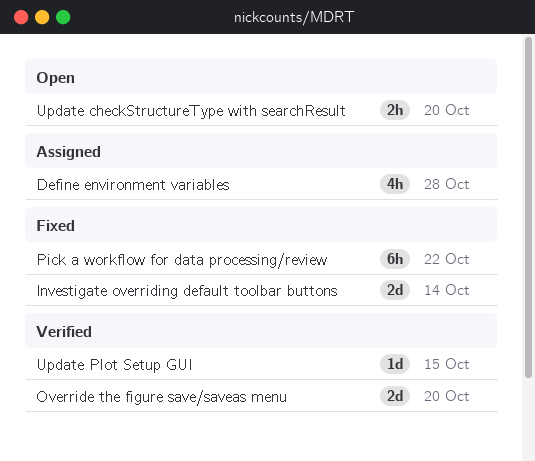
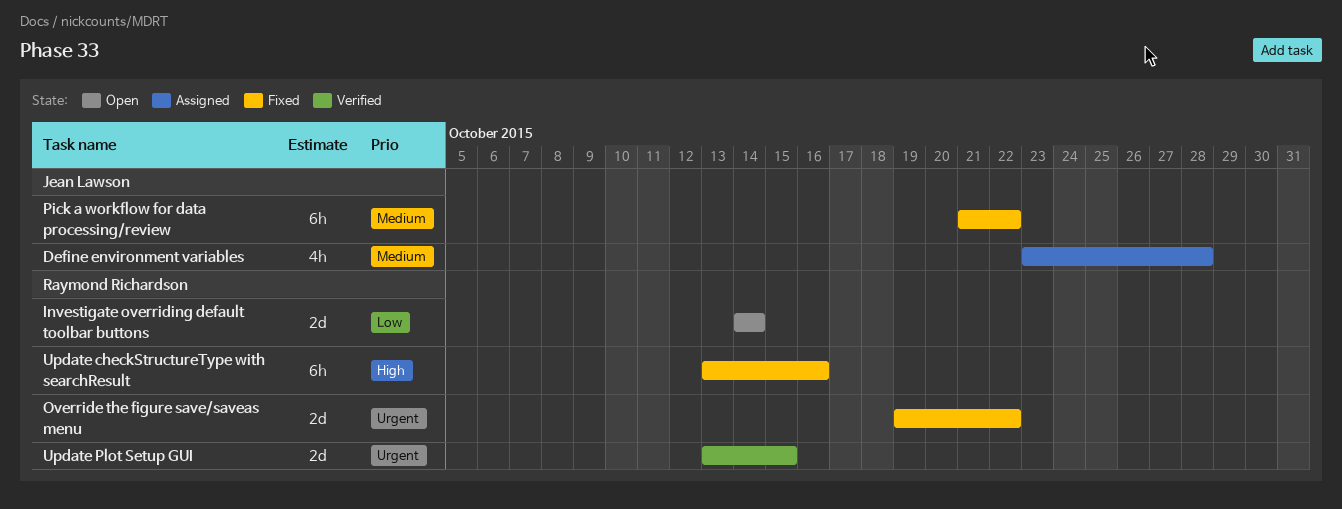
Investigate overriding default toolbar buttons, status: Fixed -> Open
Override the figure save/saveas menu, status: Verified -> Fixed
Override the figure save/saveas menu, due: Oct 20 -> Oct 22
Update checkStructureType with searchResult, status: Open -> Fixed
Update checkStructureType with searchResult, estimate: 2h -> 6h
Update checkStructureType with searchResult, due: Oct 20 -> Oct 16
Update Plot Setup GUI, estimate: 1d -> 2d

